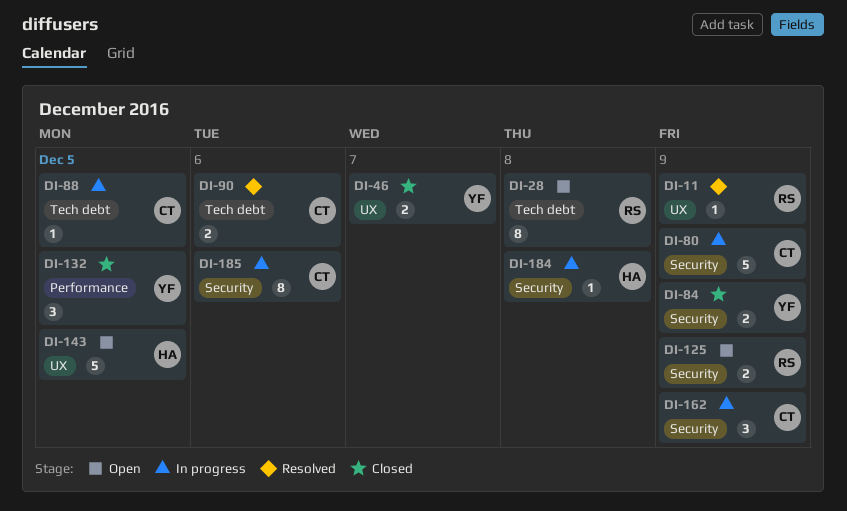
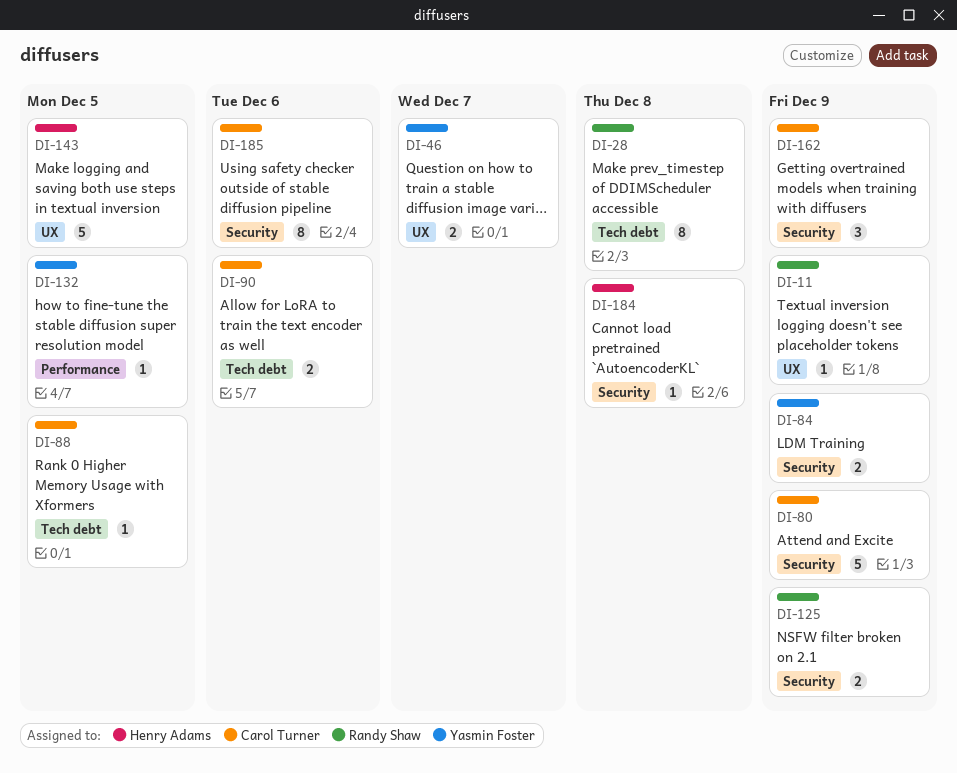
DI-132, estimate: 3 -> 1

